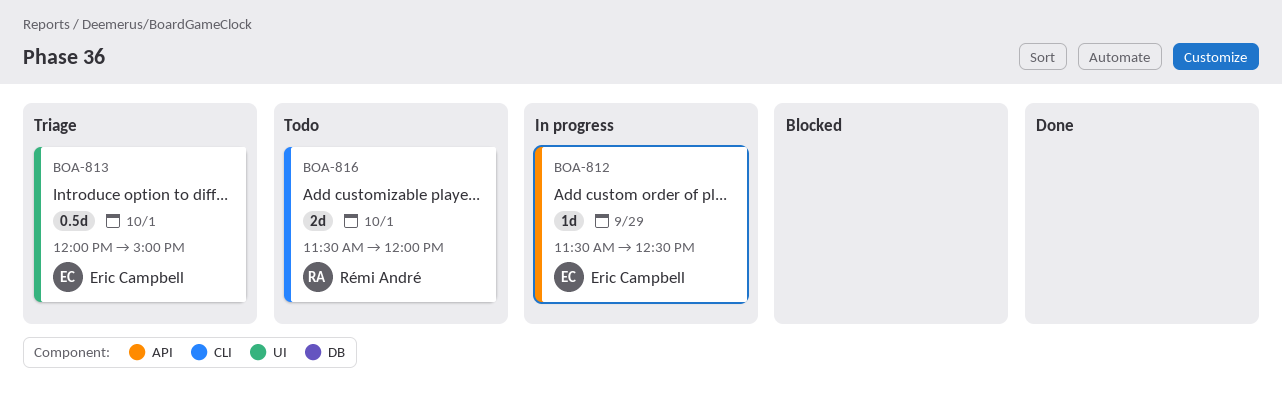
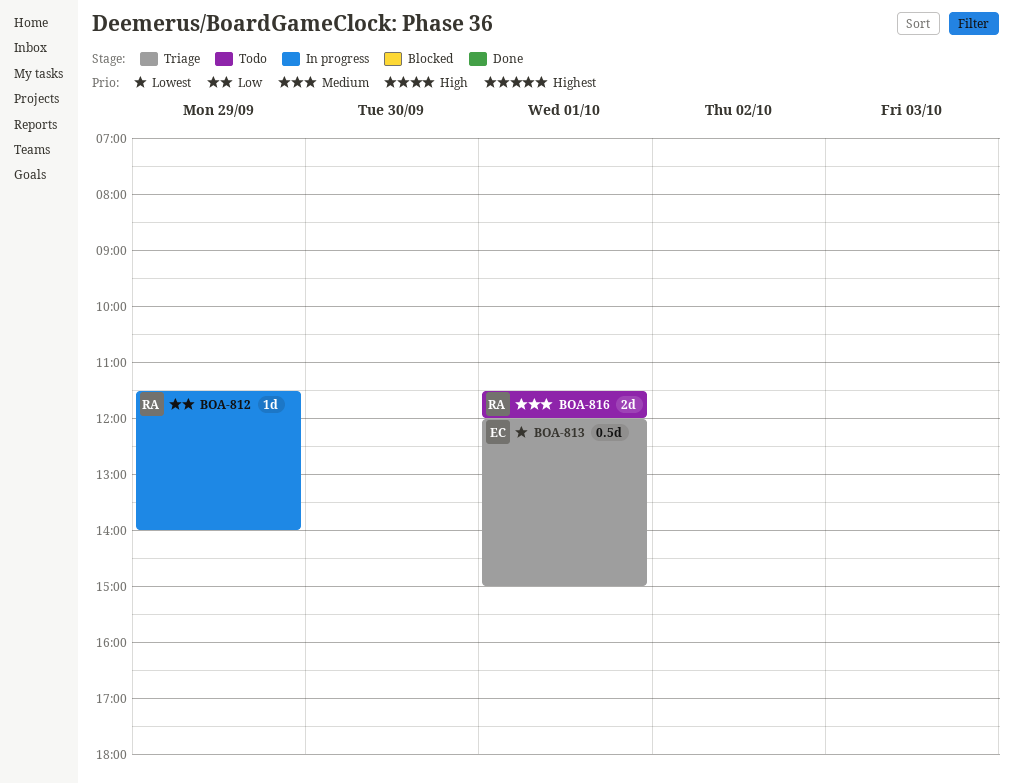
BOA-812, owner: Eric Campbell -> Rémi André
BOA-812, ends: 12:30 -> 14:00

